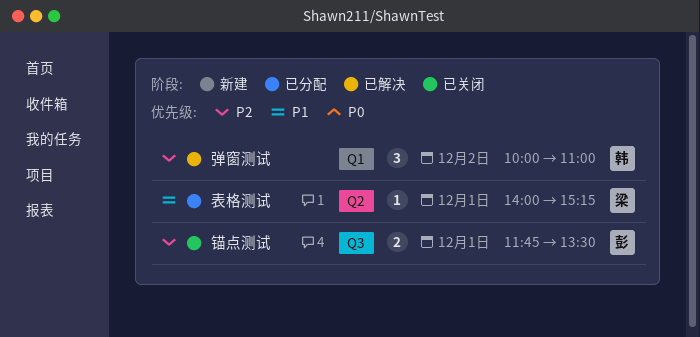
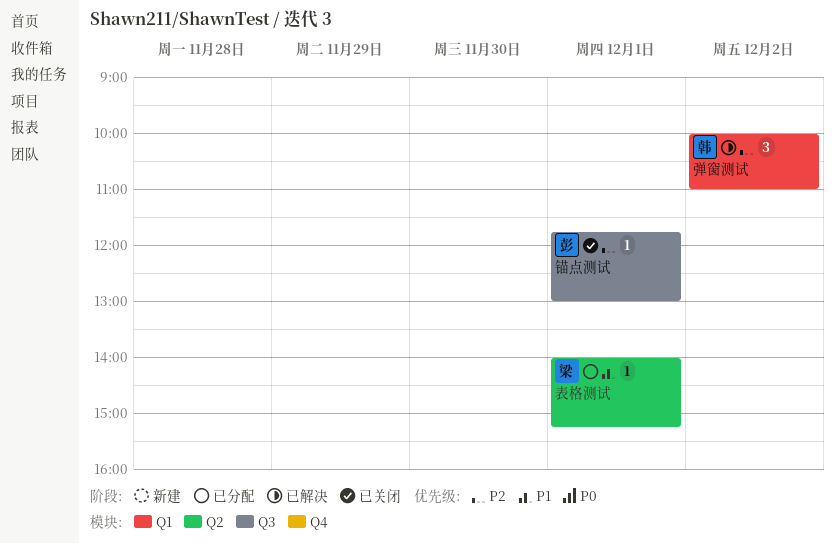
锚点测试, estimate: 2 -> 1
锚点测试, ends: 13:30 -> 13:00

